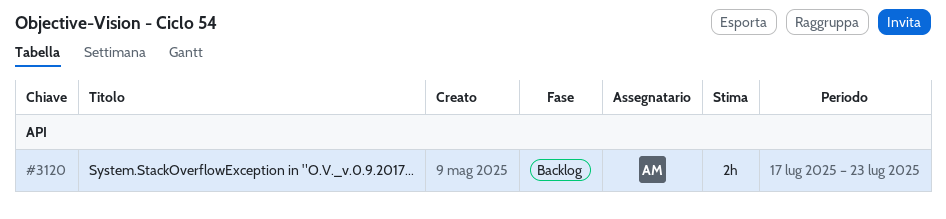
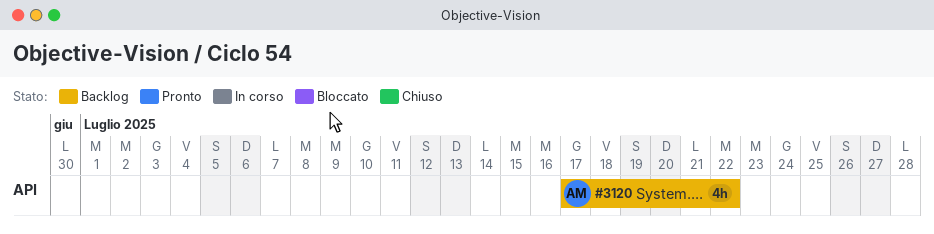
#3120, estimate: 2h -> 4h
#3120, due: Jul 23 -> Jul 22

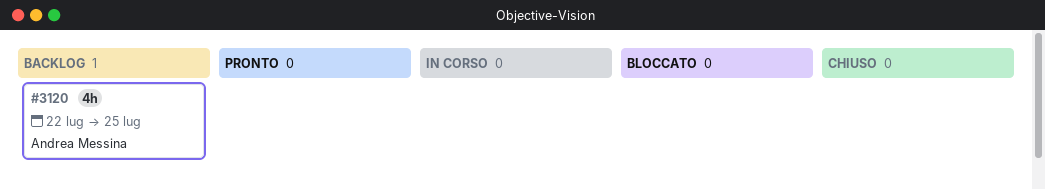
#3120, start: Jul 17 -> Jul 22
#3120, due: Jul 22 -> Jul 25

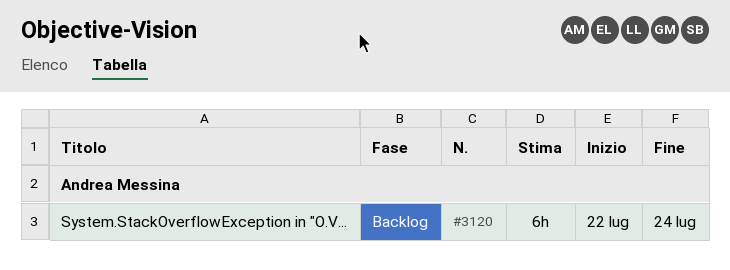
#3120, estimate: 4h -> 6h
#3120, due: Jul 25 -> Jul 24

